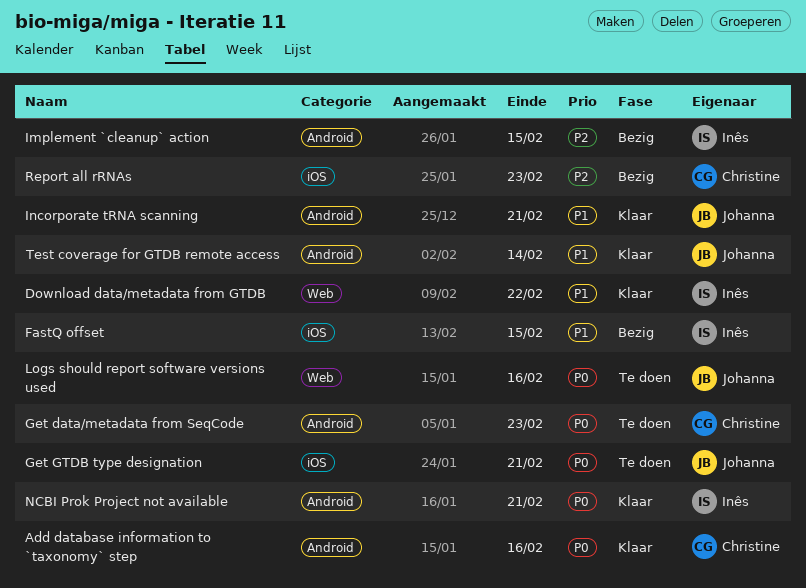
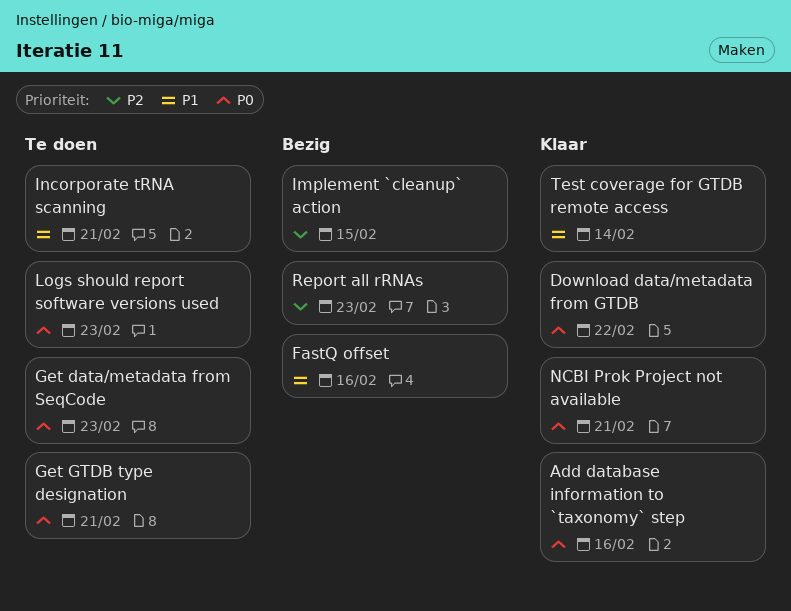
Download data/metadata from GTDB, priority: P1 -> P0
FastQ offset, due: Feb 15 -> Feb 16
Incorporate tRNA scanning, status: Klaar -> Te doen
Logs should report software versions used, due: Feb 16 -> Feb 23

